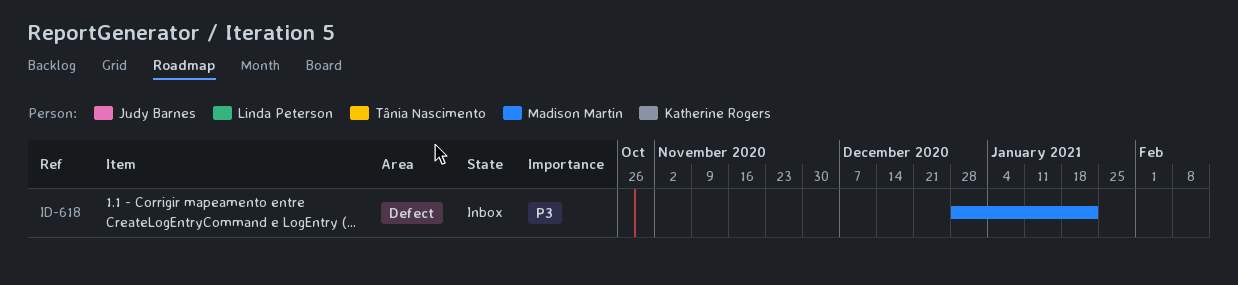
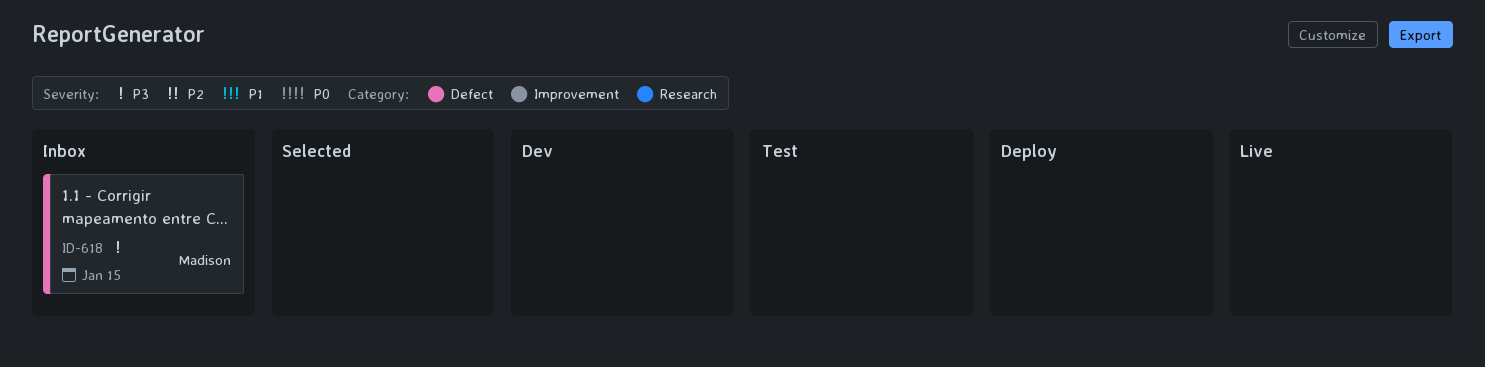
ID-618, due: Jan 22 -> Jan 15

